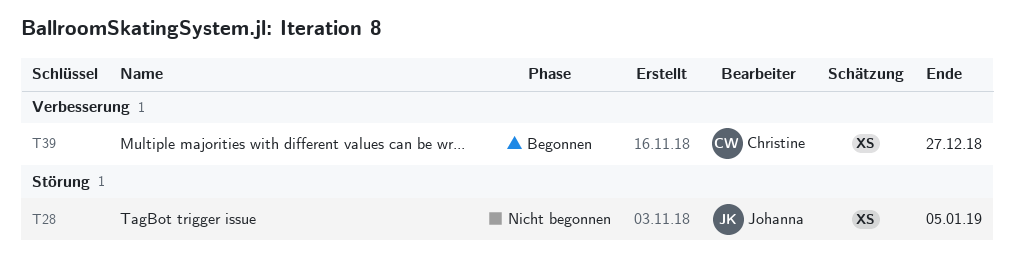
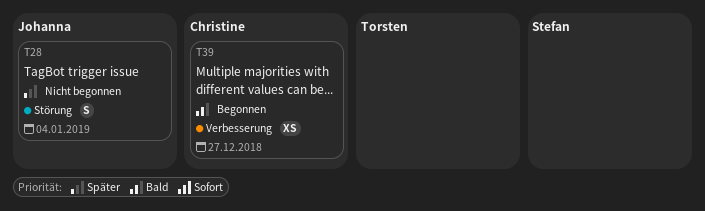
T28, estimate: XS -> S
T28, due: Jan 5 -> Jan 4

